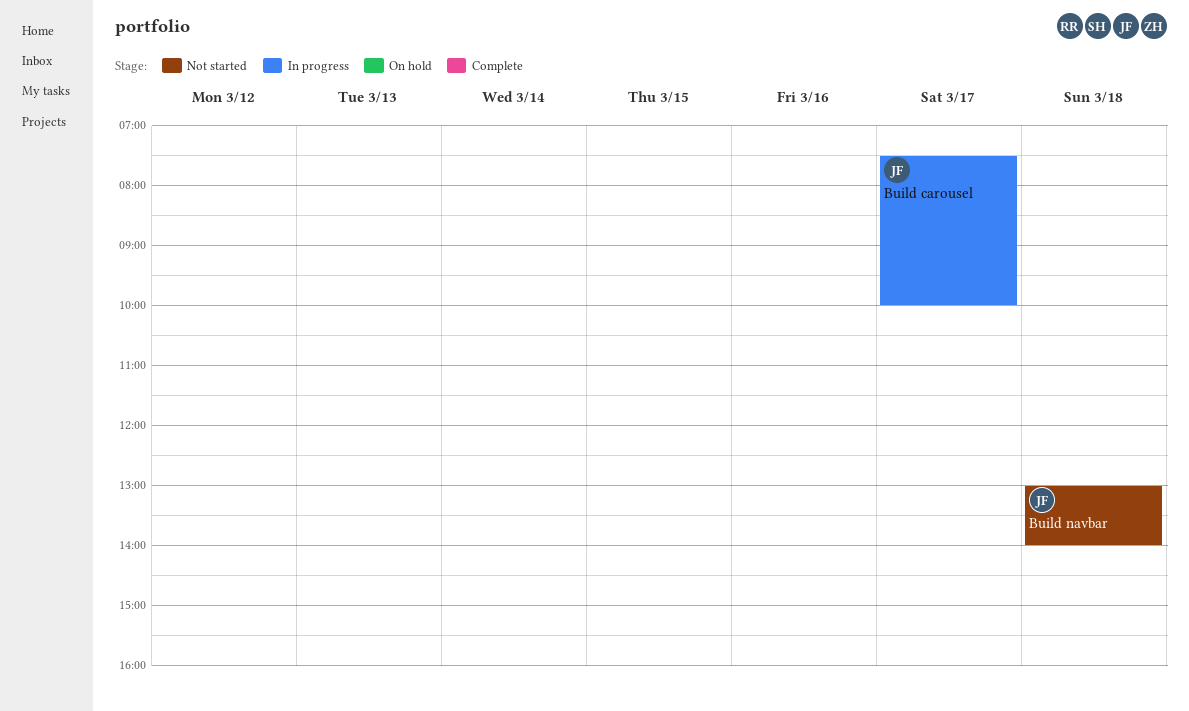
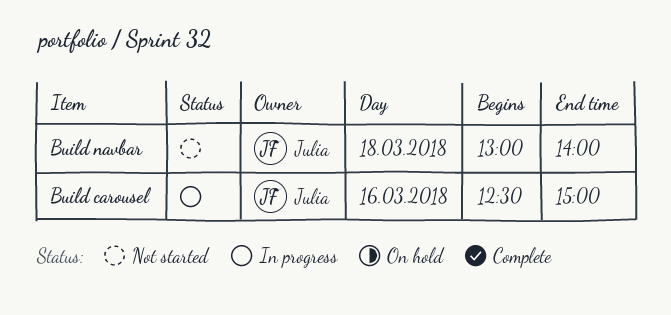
Build carousel, day: Mar 17 -> Mar 16
Build carousel, begins: 07:30 -> 12:30
Build carousel, ends: 10:00 -> 15:00

